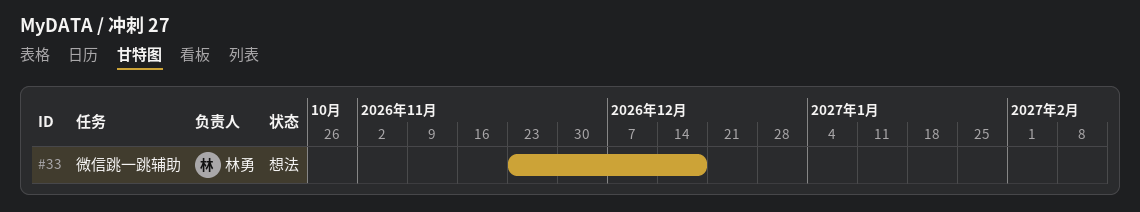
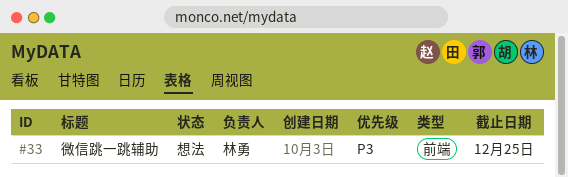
#33, due: Dec 18 -> Dec 25

